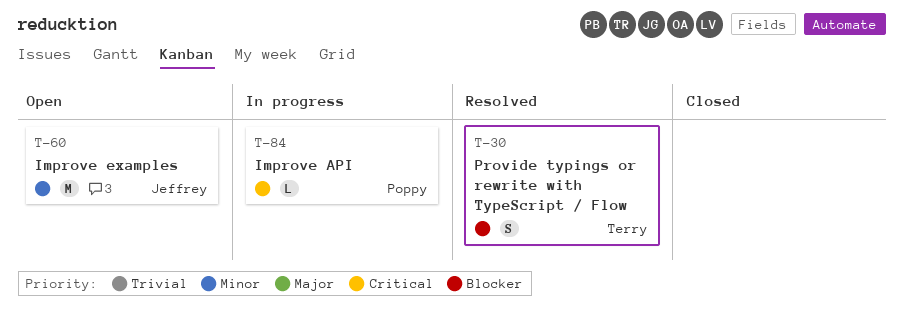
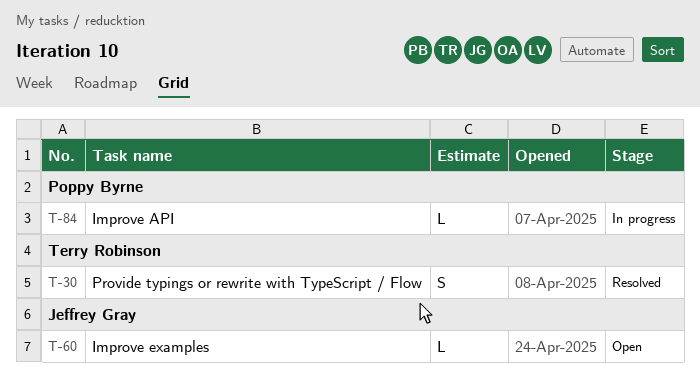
T-60, estimate: M -> L

